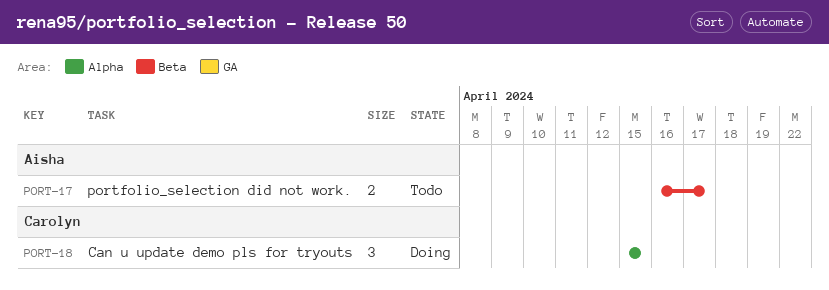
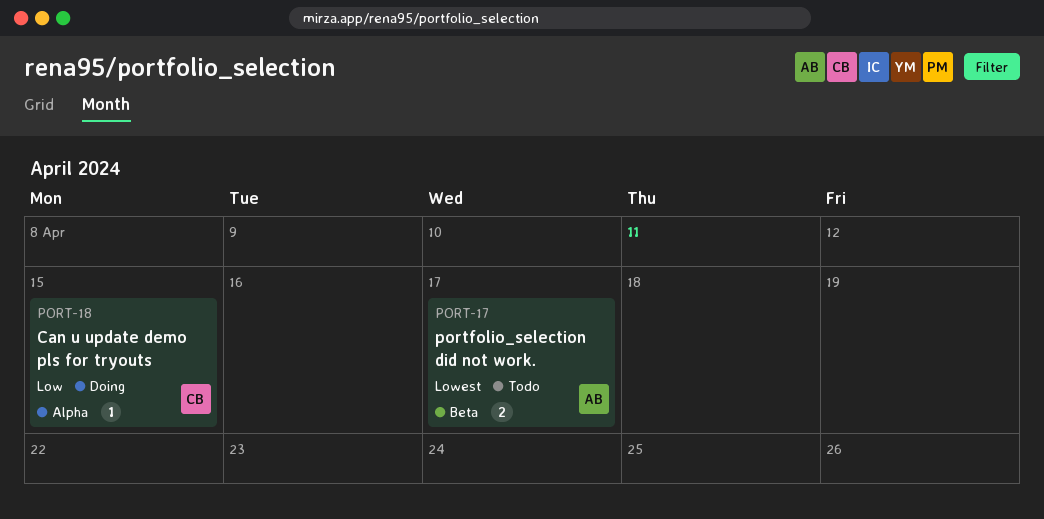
PORT-18, estimate: 3 -> 1

